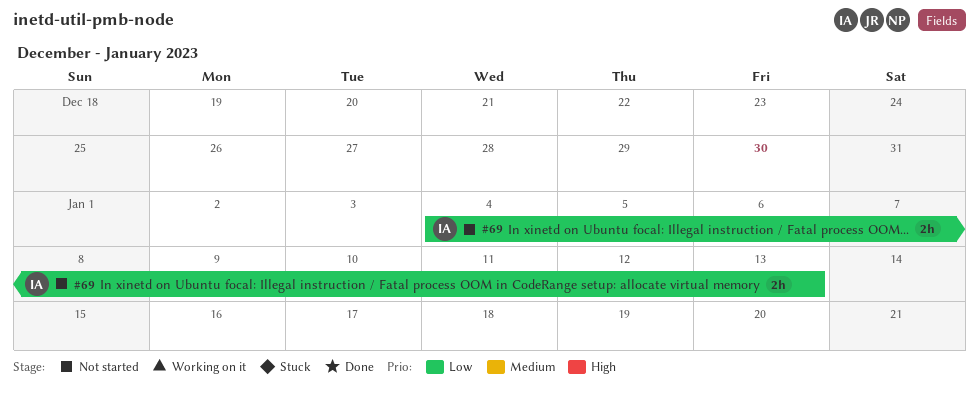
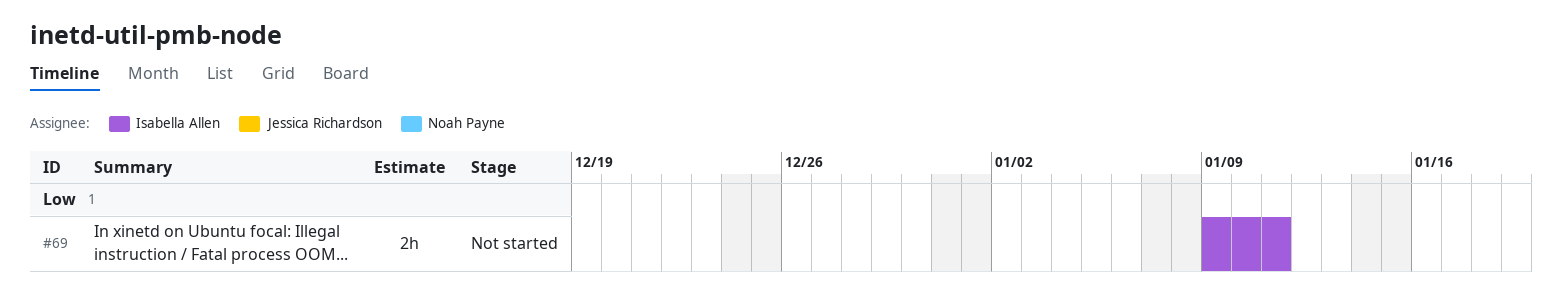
#69, start: Jan 4 -> Jan 9
#69, due: Jan 13 -> Jan 11

